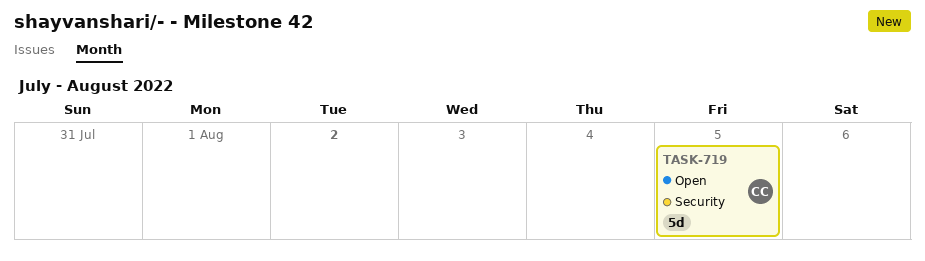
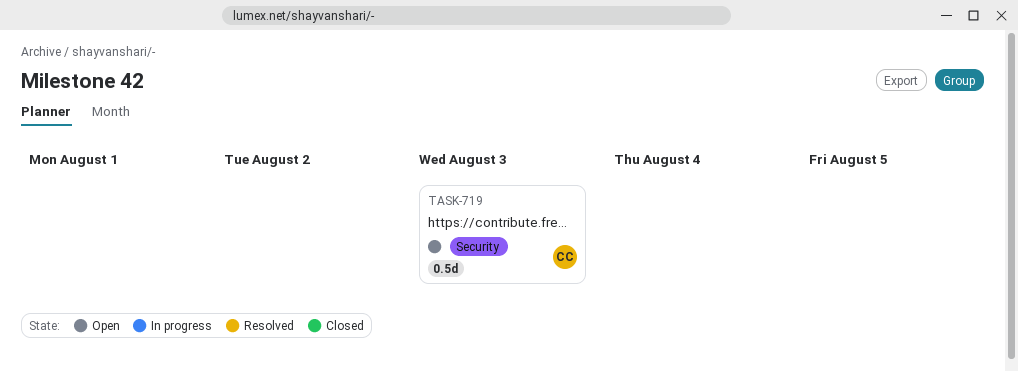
TASK-719, estimate: 5d -> 0.5d
TASK-719, due: Aug 5 -> Aug 3

